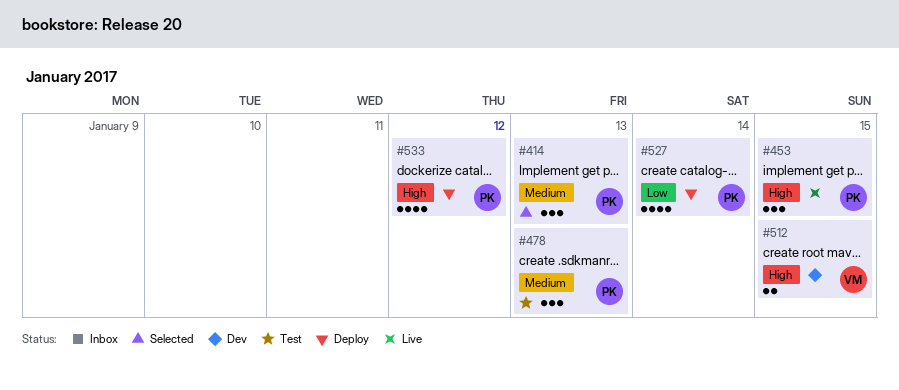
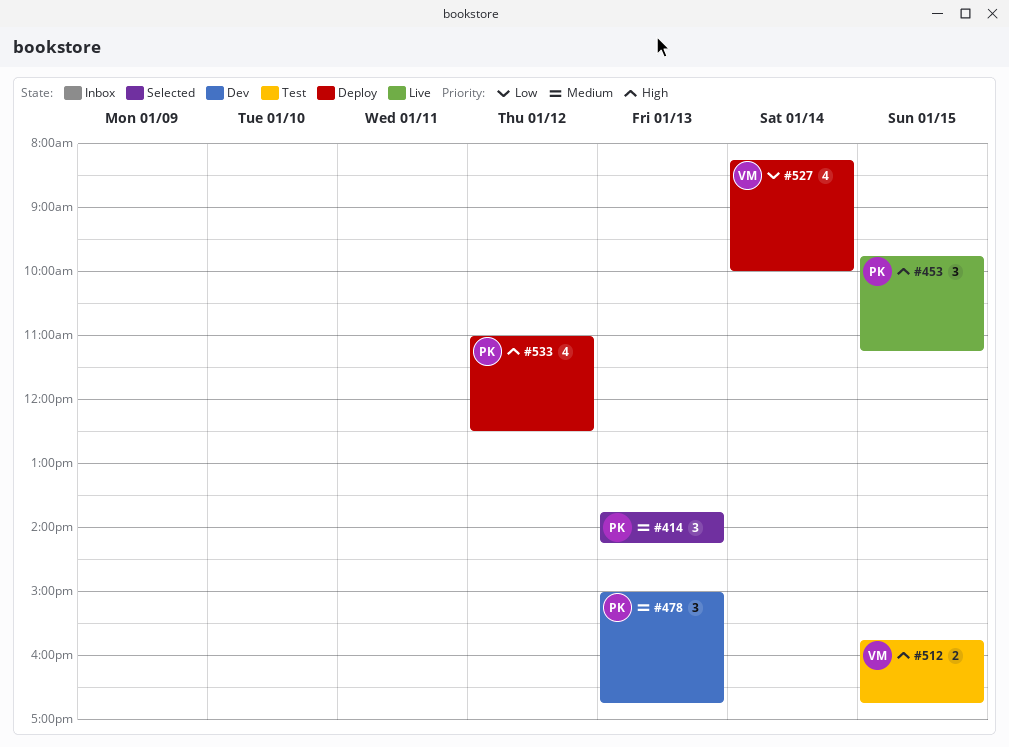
#478, status: Test -> Dev
#512, status: Dev -> Test
#527, owner: PK -> VM

